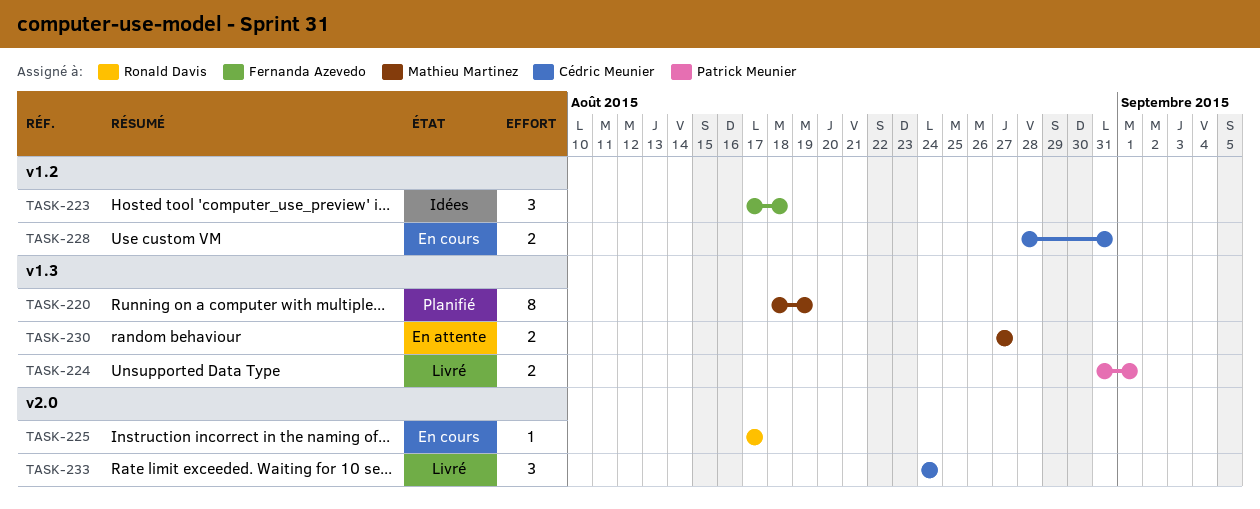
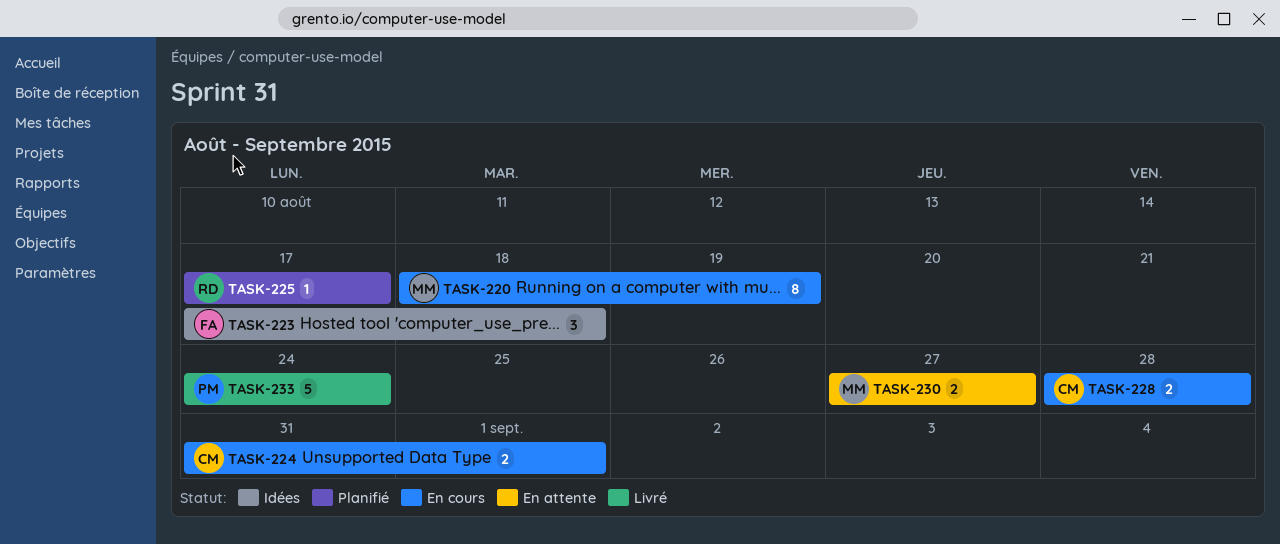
TASK-220, status: Planifié -> En cours
TASK-224, status: Livré -> En cours
TASK-224, owner: Patrick Meunier -> Cédric Meunier
TASK-225, status: En cours -> Planifié
TASK-228, due: Aug 31 -> Aug 28
TASK-233, owner: Cédric Meunier -> Patrick Meunier
TASK-233, estimate: 3 -> 5

